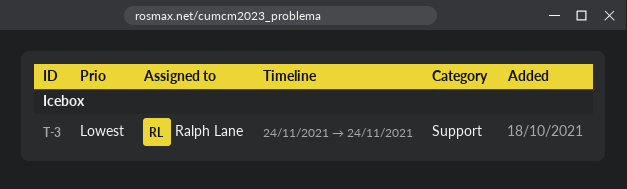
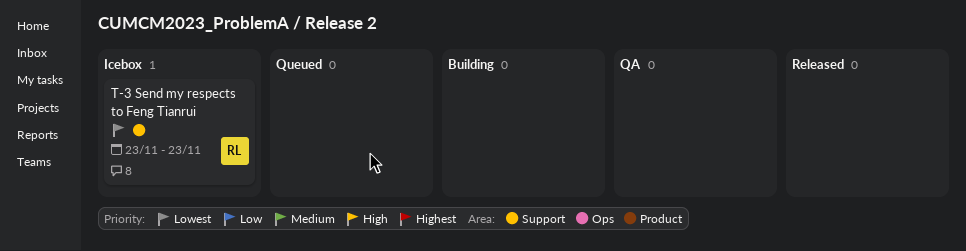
T-3, start: Nov 24 -> Nov 23
T-3, due: Nov 24 -> Nov 23

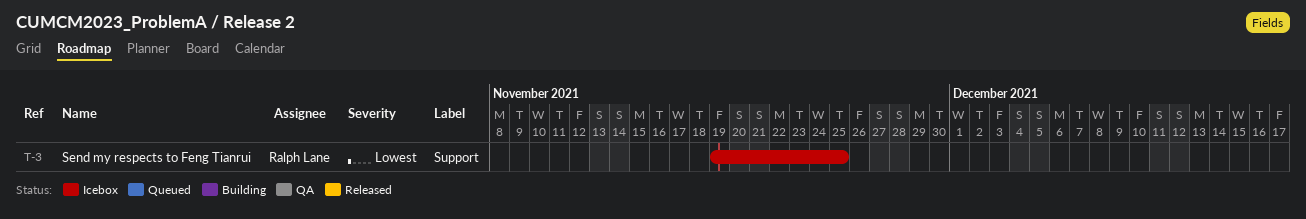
T-3, start: Nov 23 -> Nov 19
T-3, due: Nov 23 -> Nov 25

